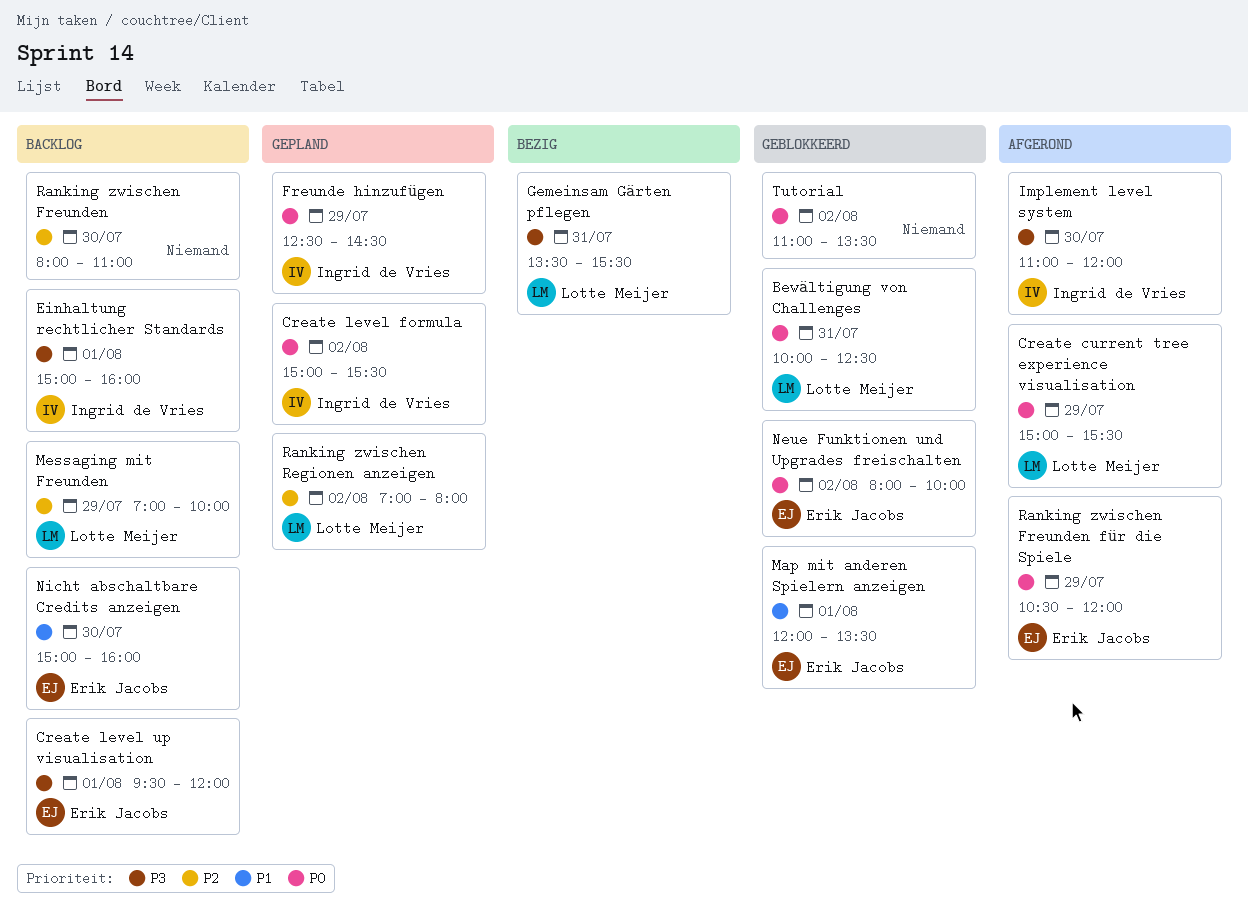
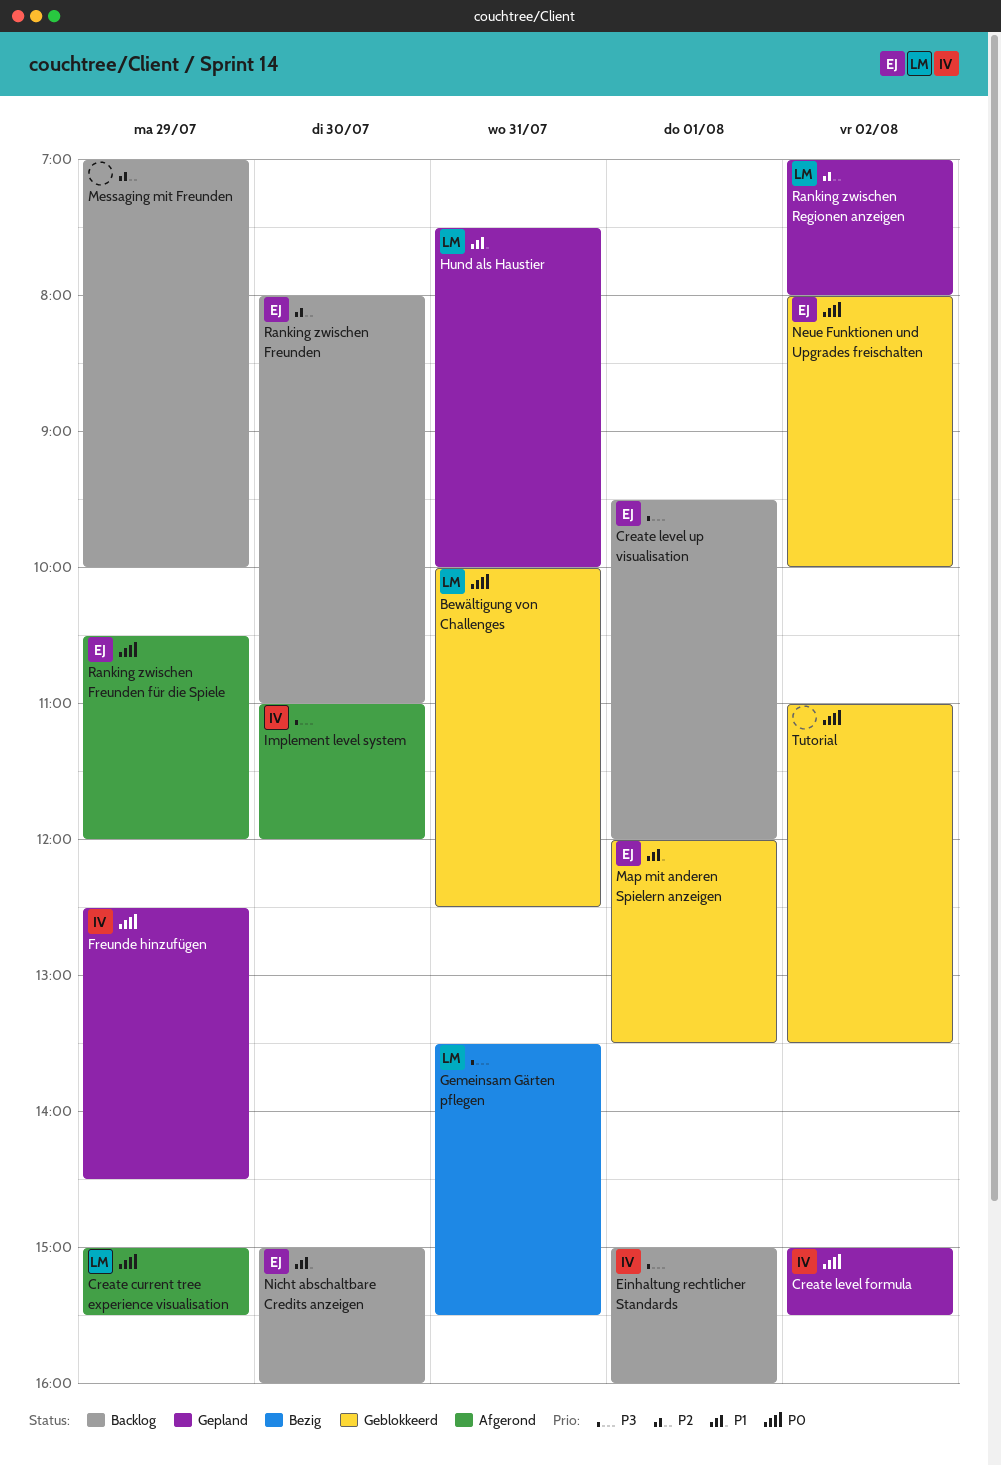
Hund als Haustier: none -> present
Messaging mit Freunden, owner: Lotte Meijer -> none
Ranking zwischen Freunden, owner: none -> Erik Jacobs

